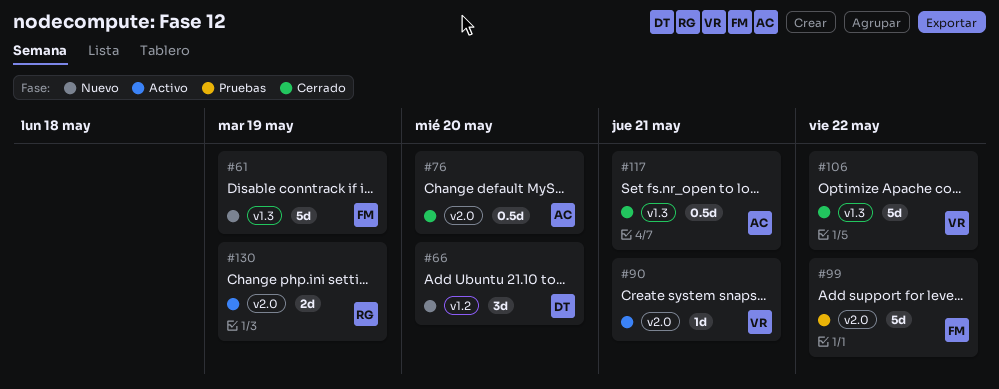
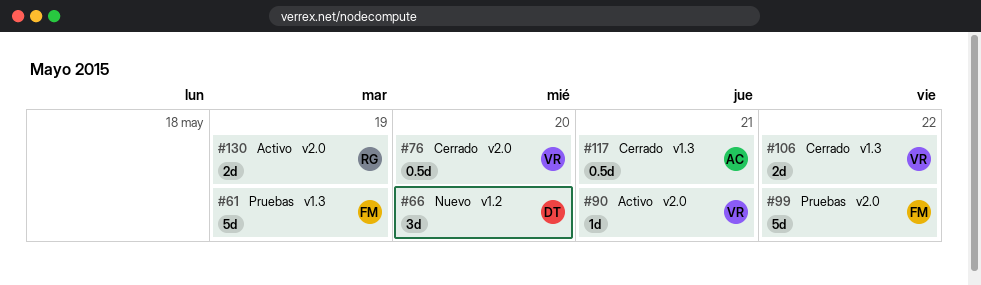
#61, status: Nuevo -> Pruebas
#76, owner: AC -> VR
#106, estimate: 5d -> 2d

